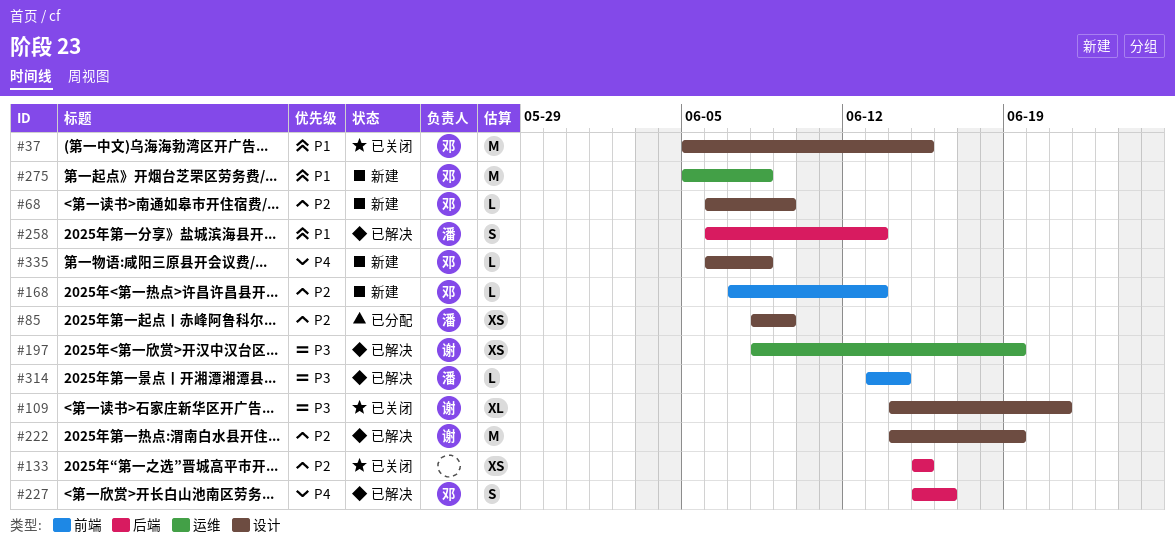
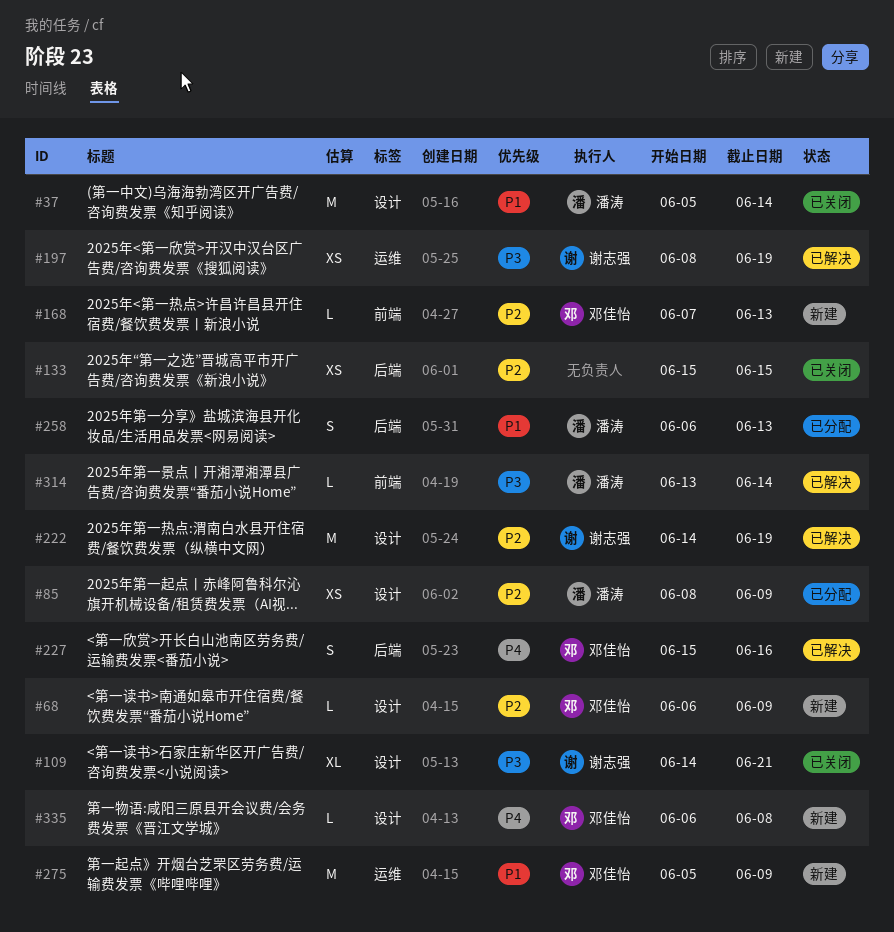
#37, owner: 邓佳怡 -> 潘涛
#37, due: Jun 15 -> Jun 14
#258, status: 已解决 -> 已分配
#275, due: Jun 8 -> Jun 9

